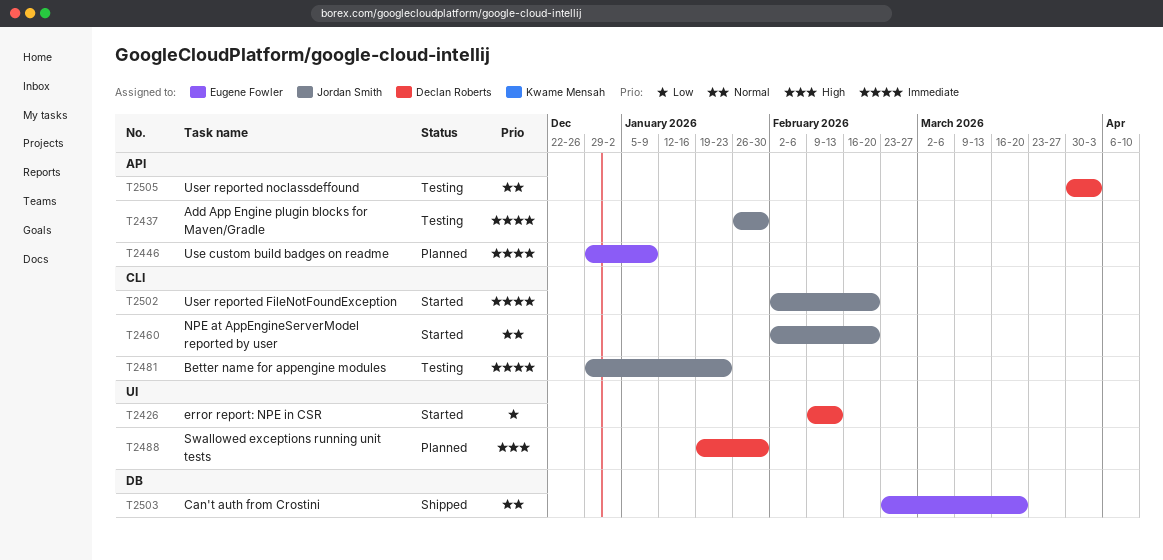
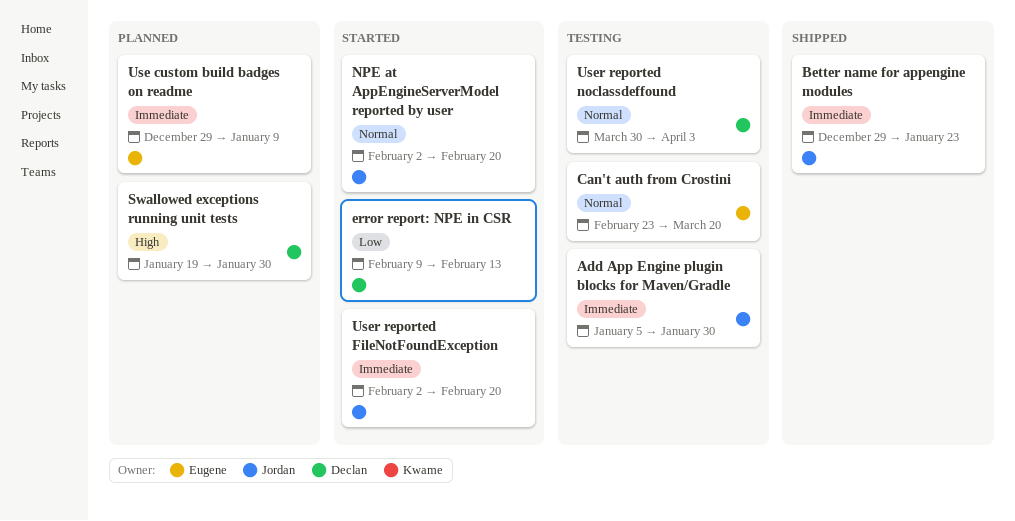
Add App Engine plugin blocks for Maven/Gradle, start: Jan 26 -> Jan 5
Better name for appengine modules, status: Testing -> Shipped
Can't auth from Crostini, status: Shipped -> Testing

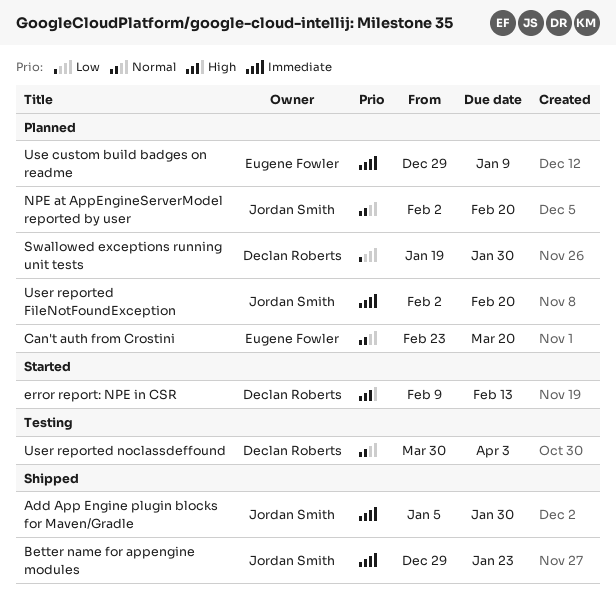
Add App Engine plugin blocks for Maven/Gradle, status: Testing -> Shipped
Can't auth from Crostini, status: Testing -> Planned
error report: NPE in CSR, priority: Low -> High
NPE at AppEngineServerModel reported by user, status: Started -> Planned
Swallowed exceptions running unit tests, priority: High -> Low
User reported FileNotFoundException, status: Started -> Planned

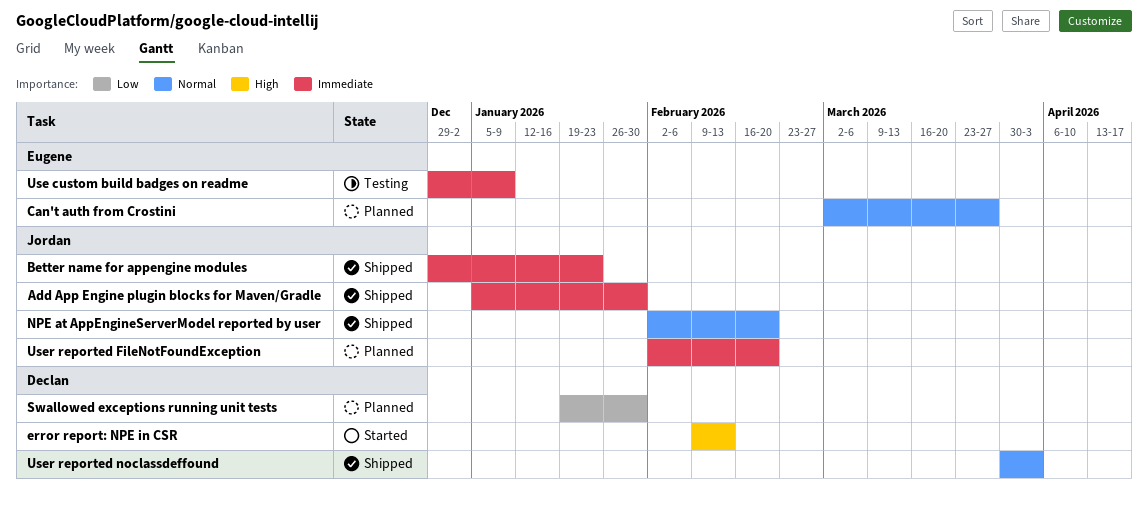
Can't auth from Crostini, start: Feb 23 -> Mar 2
Can't auth from Crostini, due: Mar 20 -> Mar 27
NPE at AppEngineServerModel reported by user, status: Planned -> Shipped
Use custom build badges on readme, status: Planned -> Testing
User reported noclassdeffound, status: Testing -> Shipped

